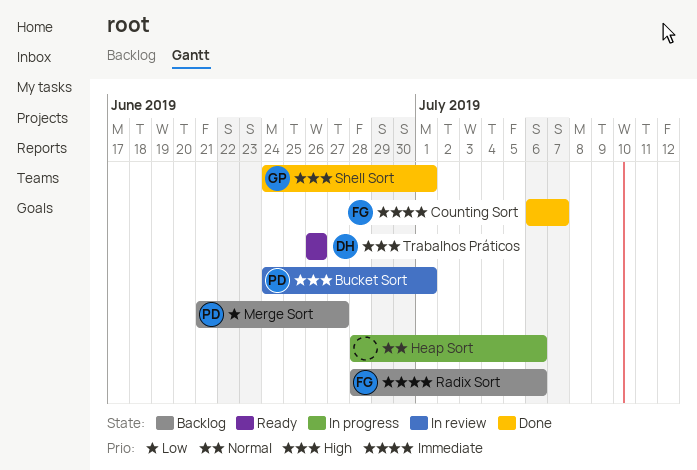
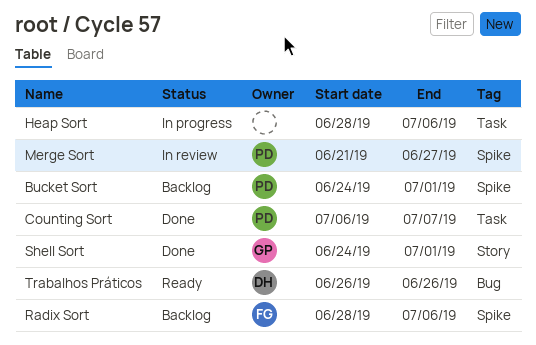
Bucket Sort, status: In review -> Backlog
Counting Sort, owner: FG -> PD
Merge Sort, status: Backlog -> In review

